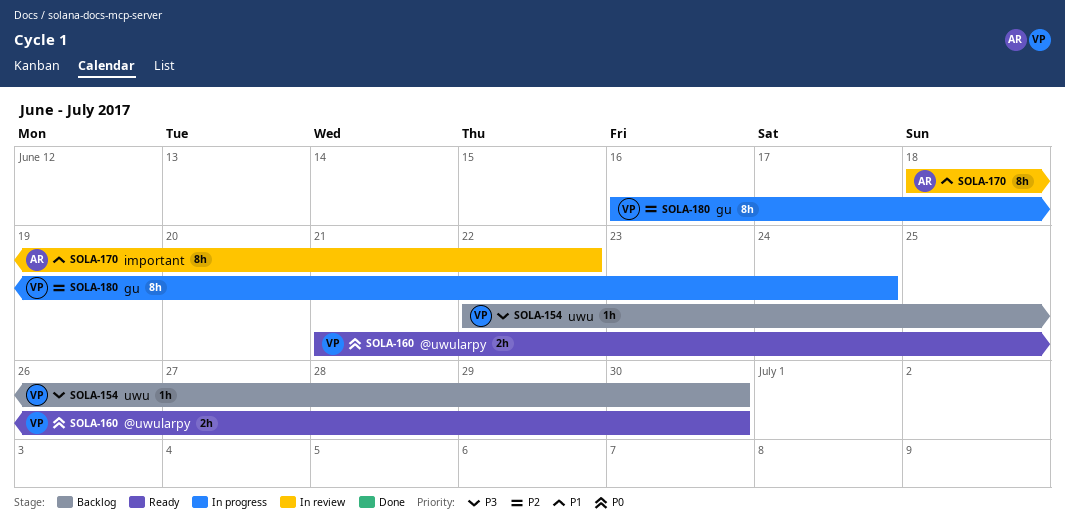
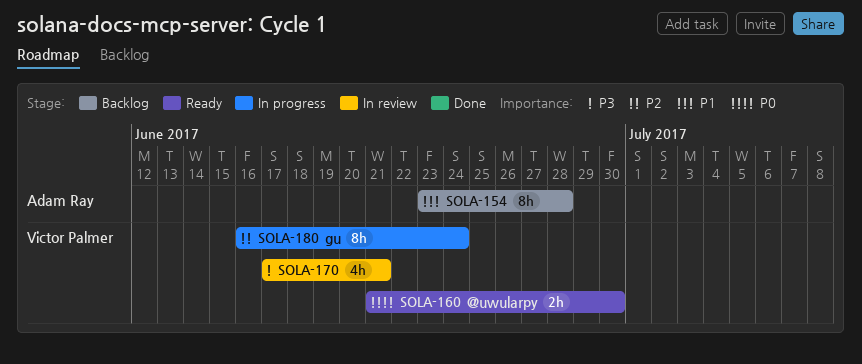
SOLA-154, owner: Victor Palmer -> Adam Ray
SOLA-154, priority: P3 -> P1
SOLA-154, estimate: 1h -> 8h
SOLA-154, start: Jun 22 -> Jun 23
SOLA-154, due: Jun 30 -> Jun 28
SOLA-170, owner: Adam Ray -> Victor Palmer
SOLA-170, priority: P1 -> P3
SOLA-170, estimate: 8h -> 4h
SOLA-170, start: Jun 18 -> Jun 17
SOLA-170, due: Jun 22 -> Jun 21

